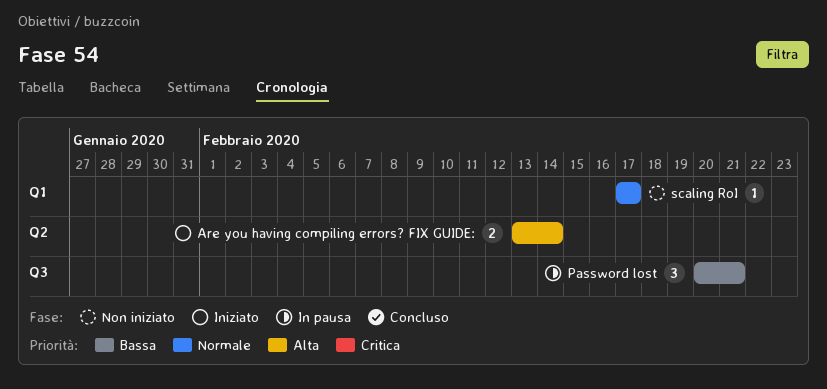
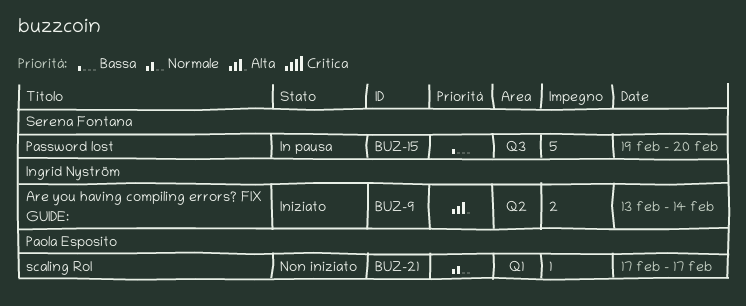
Password lost, estimate: 3 -> 5
Password lost, start: Feb 20 -> Feb 19
Password lost, due: Feb 21 -> Feb 20

